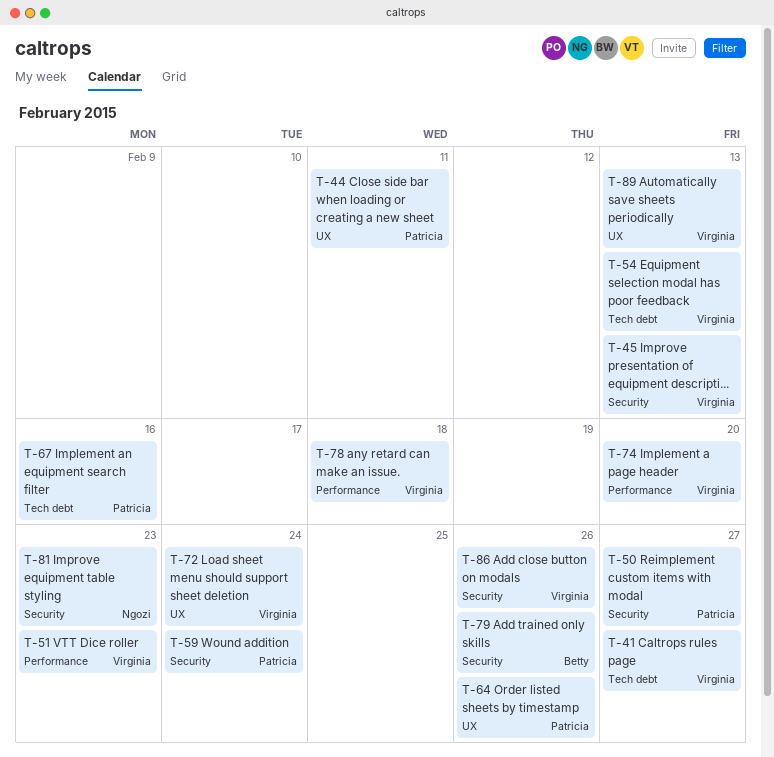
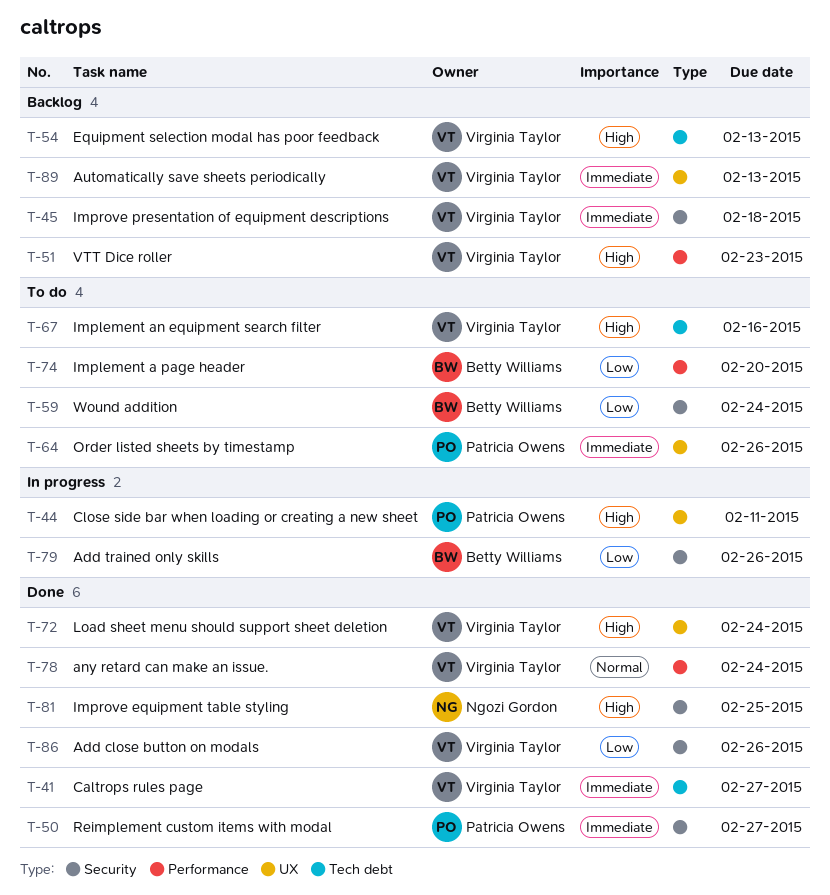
T-45, due: Feb 13 -> Feb 18
T-59, owner: Patricia Owens -> Betty Williams
T-67, owner: Patricia Owens -> Virginia Taylor
T-74, owner: Virginia Taylor -> Betty Williams
T-78, due: Feb 18 -> Feb 24
T-81, due: Feb 23 -> Feb 25

